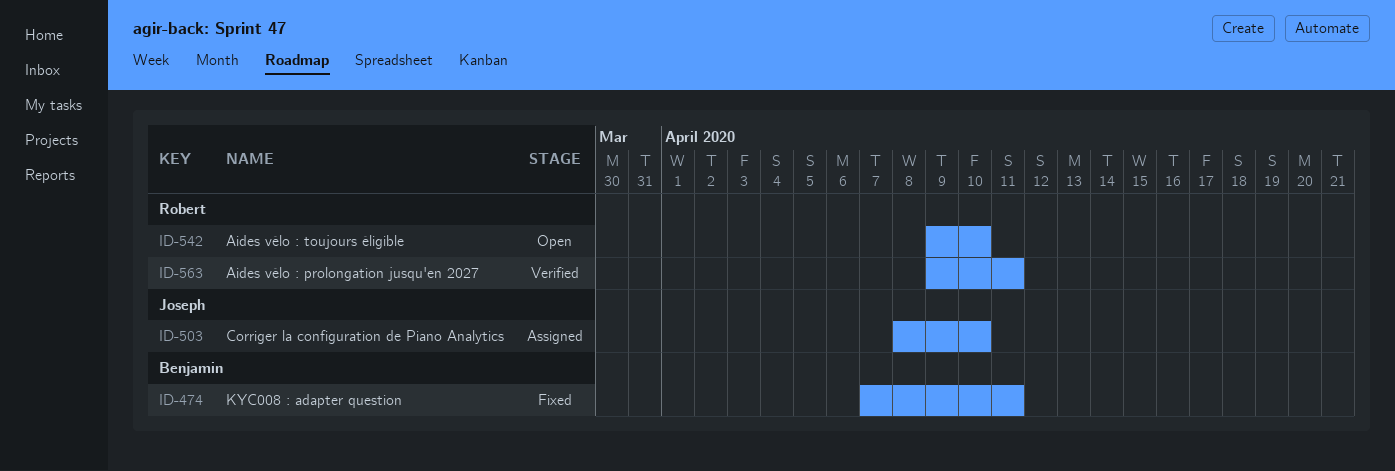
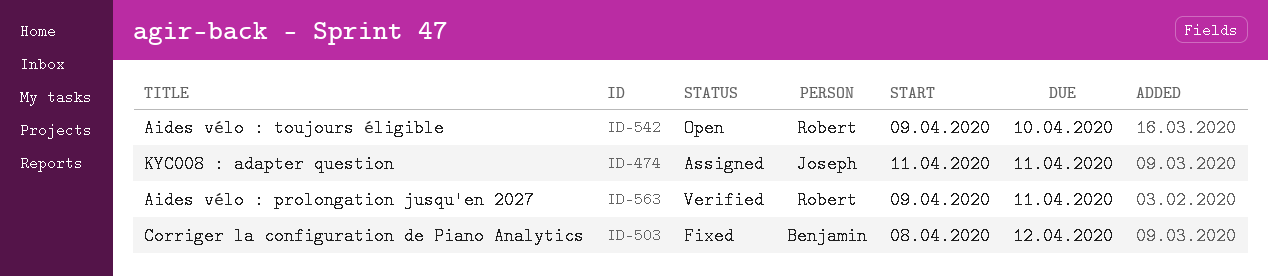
ID-474, status: Fixed -> Assigned
ID-474, owner: Benjamin -> Joseph
ID-474, start: Apr 7 -> Apr 11
ID-503, status: Assigned -> Fixed
ID-503, owner: Joseph -> Benjamin
ID-503, due: Apr 10 -> Apr 12

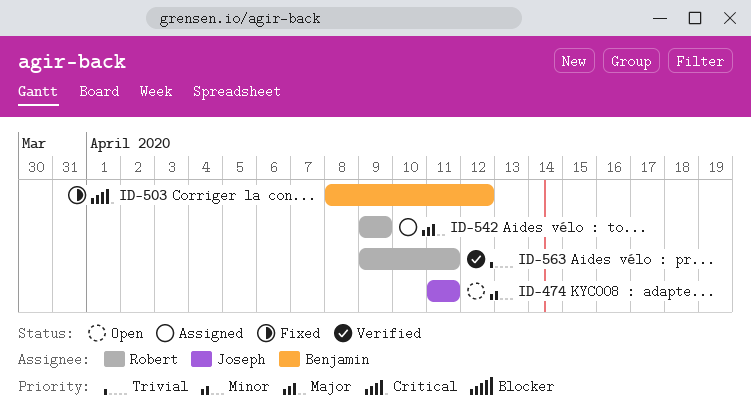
ID-474, status: Assigned -> Open
ID-542, status: Open -> Assigned
ID-542, due: Apr 10 -> Apr 9

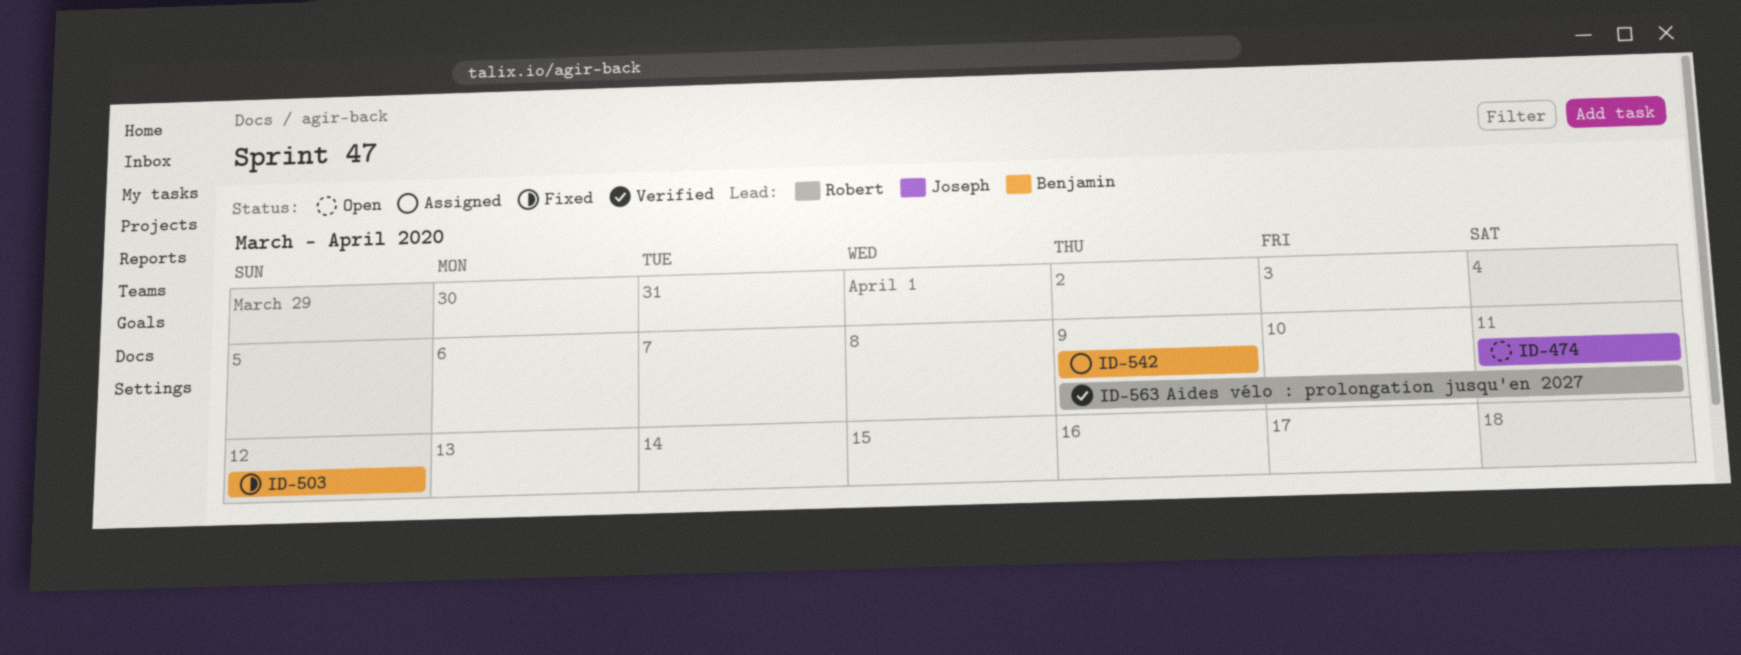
ID-503, start: Apr 8 -> Apr 12
ID-542, owner: Robert -> Benjamin

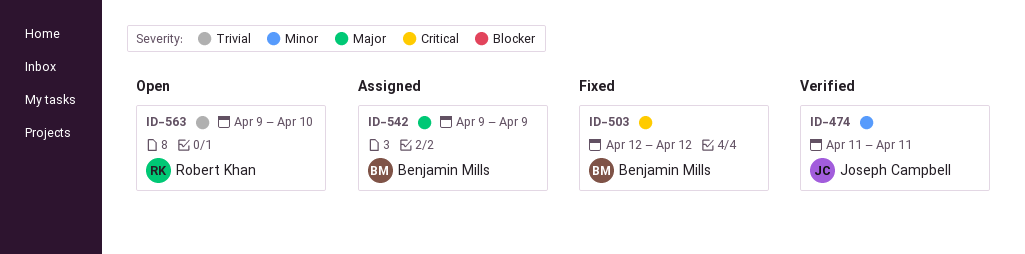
ID-474, status: Open -> Verified
ID-563, status: Verified -> Open
ID-563, due: Apr 11 -> Apr 10

